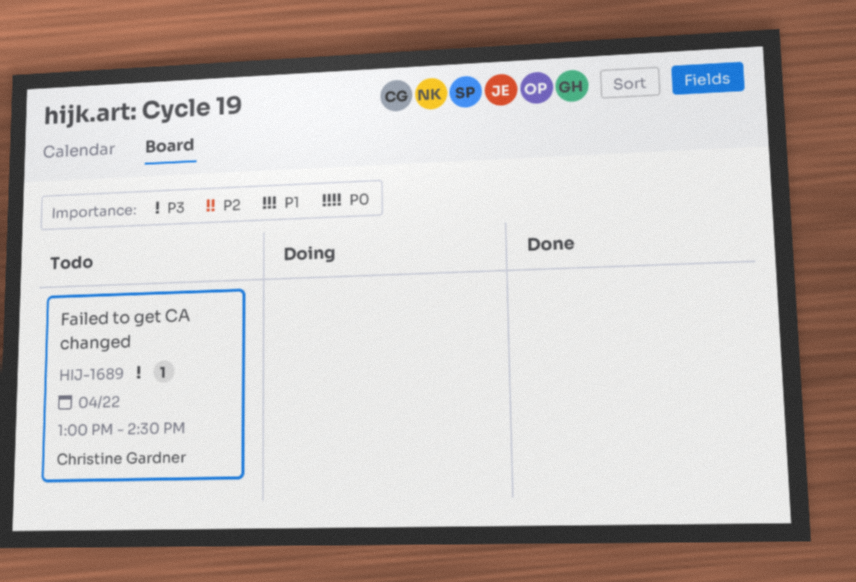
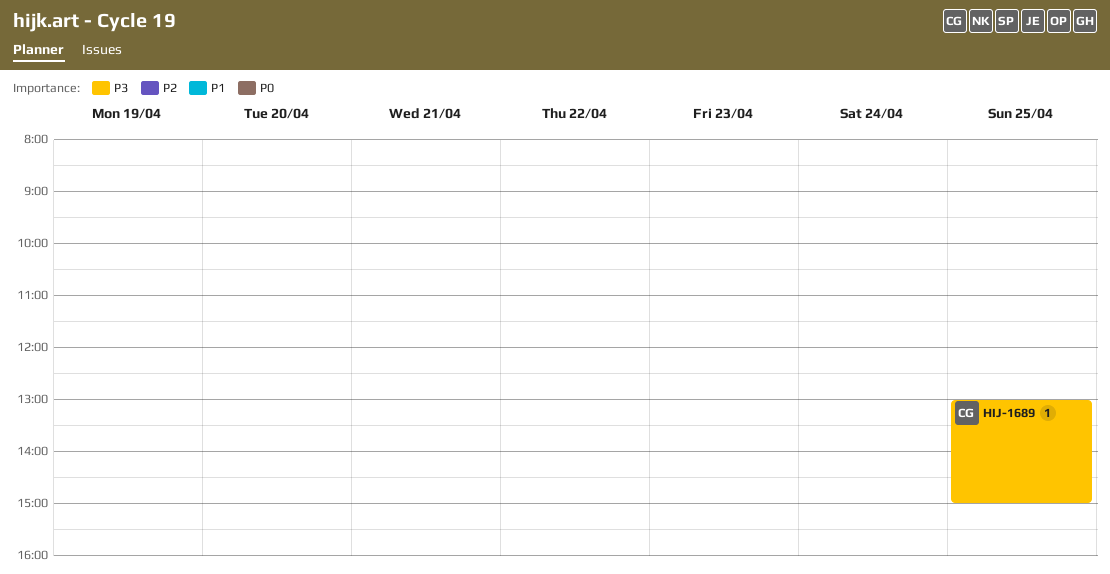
HIJ-1689, day: Apr 22 -> Apr 25
HIJ-1689, ends: 14:30 -> 15:00

